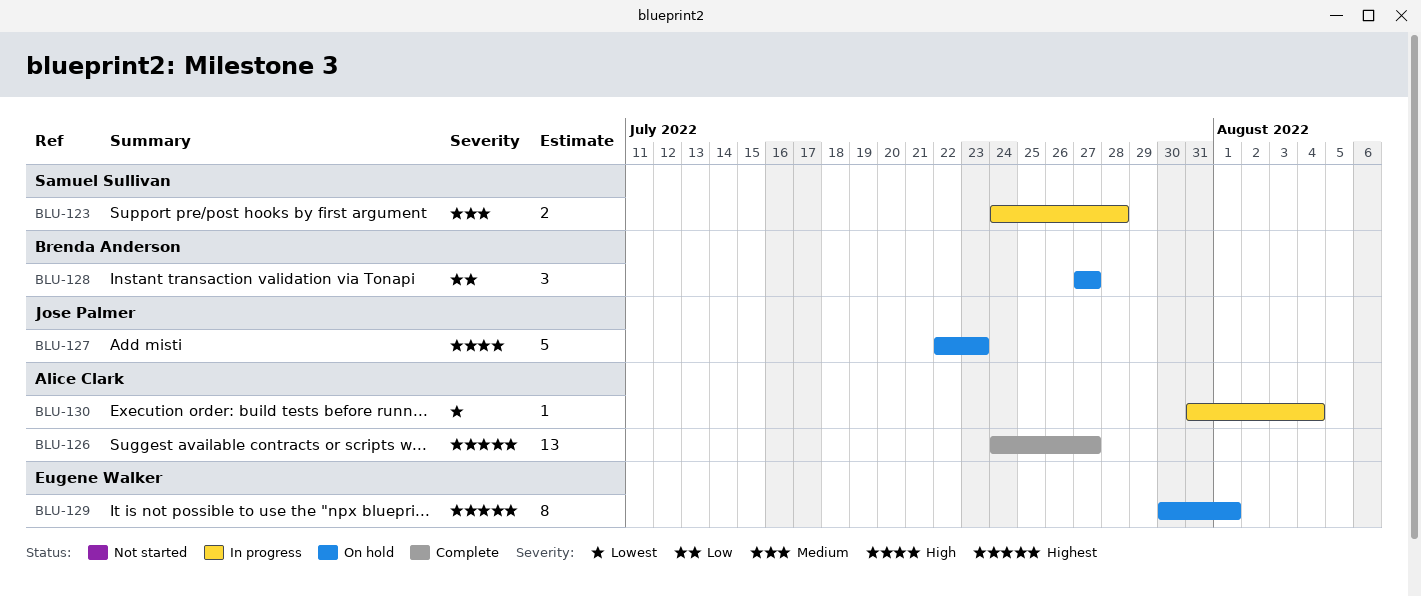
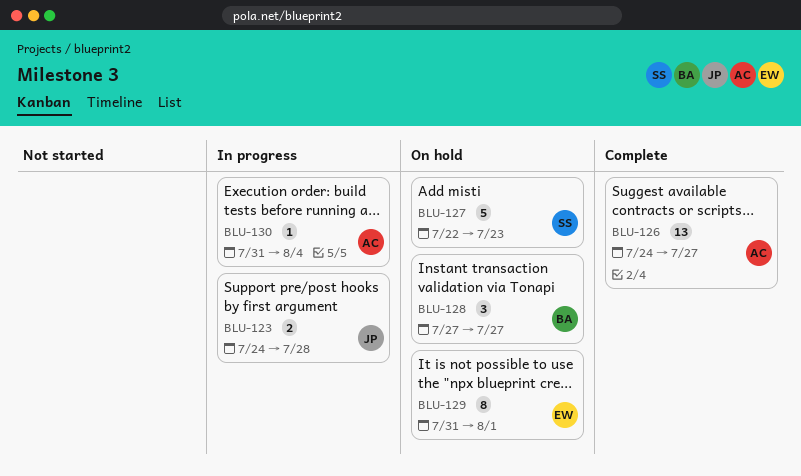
BLU-123, owner: Samuel Sullivan -> Jose Palmer
BLU-127, owner: Jose Palmer -> Samuel Sullivan
BLU-129, start: Jul 30 -> Jul 31

